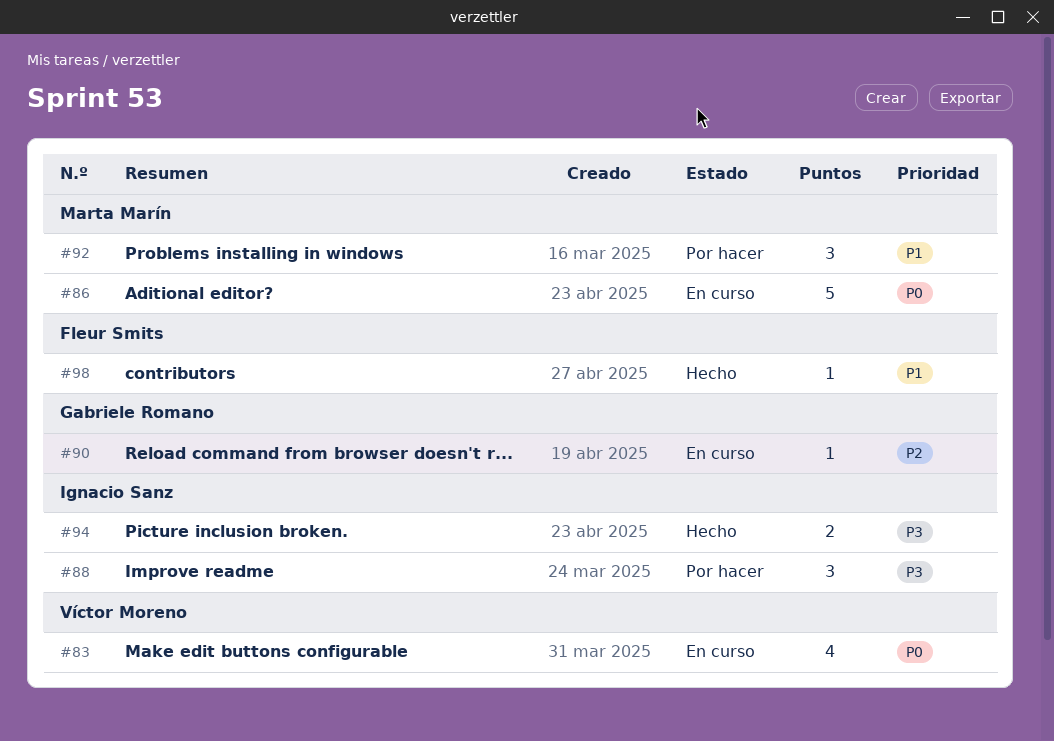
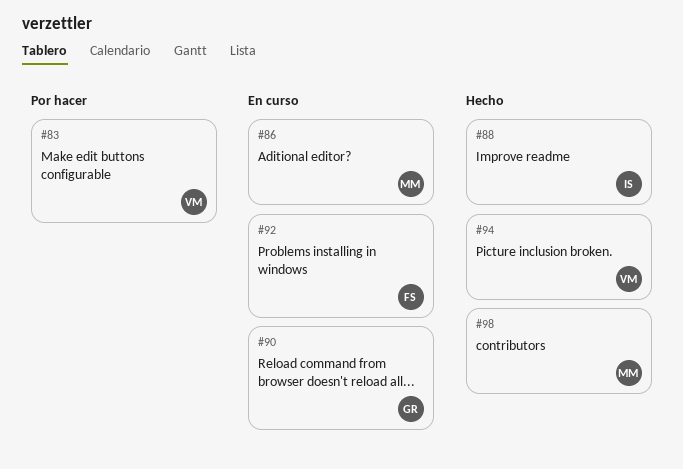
#83, status: En curso -> Por hacer
#88, status: Por hacer -> Hecho
#92, status: Por hacer -> En curso
#92, owner: Marta Marín -> Fleur Smits
#94, owner: Ignacio Sanz -> Víctor Moreno
#98, owner: Fleur Smits -> Marta Marín

